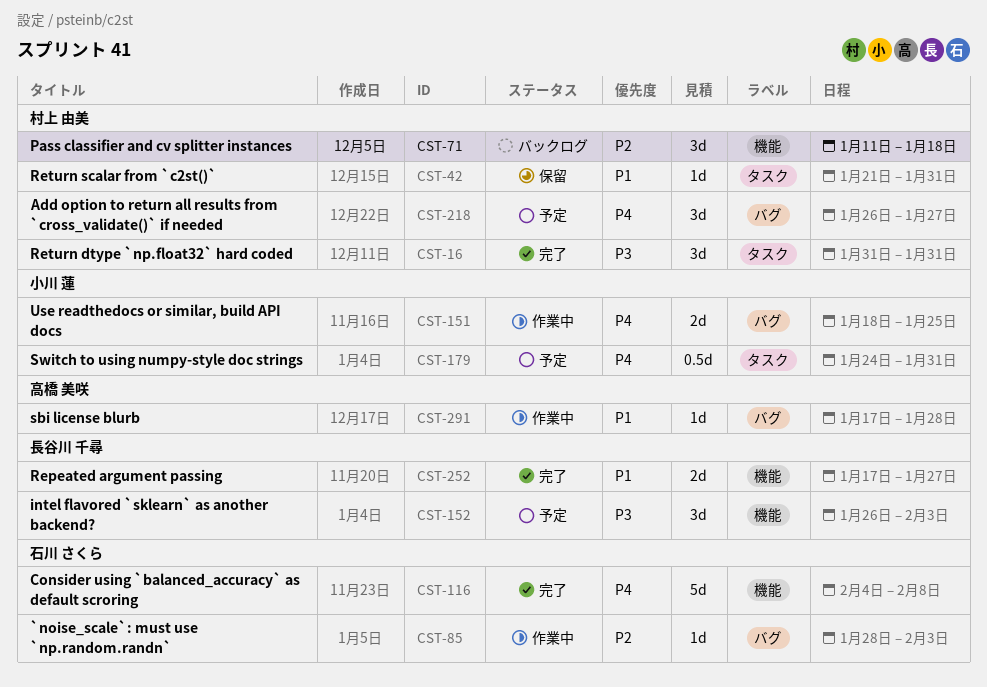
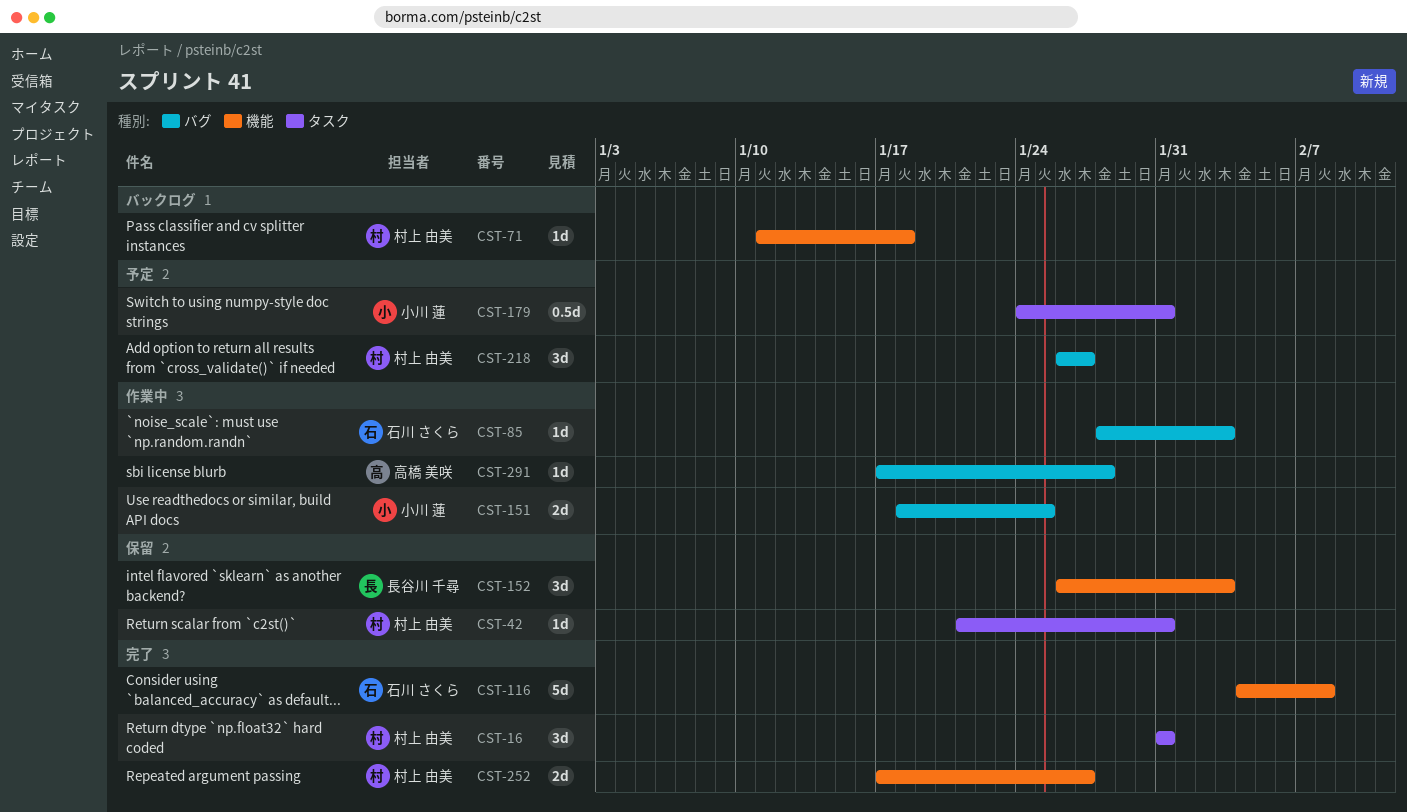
CST-71, estimate: 3d -> 1d
CST-152, status: 予定 -> 保留
CST-252, owner: 長谷川 千尋 -> 村上 由美

